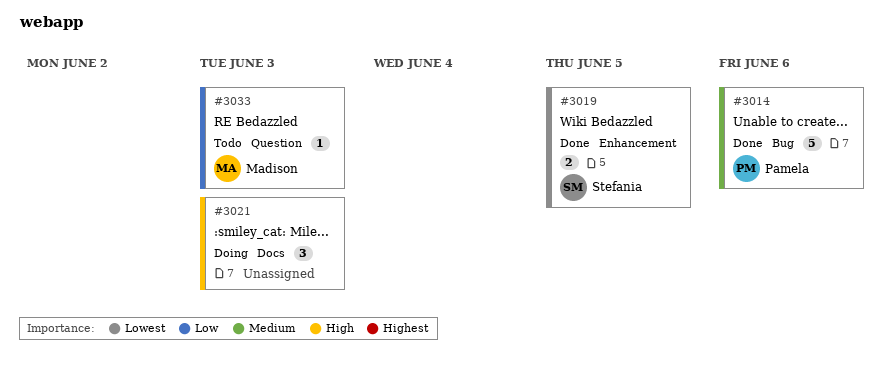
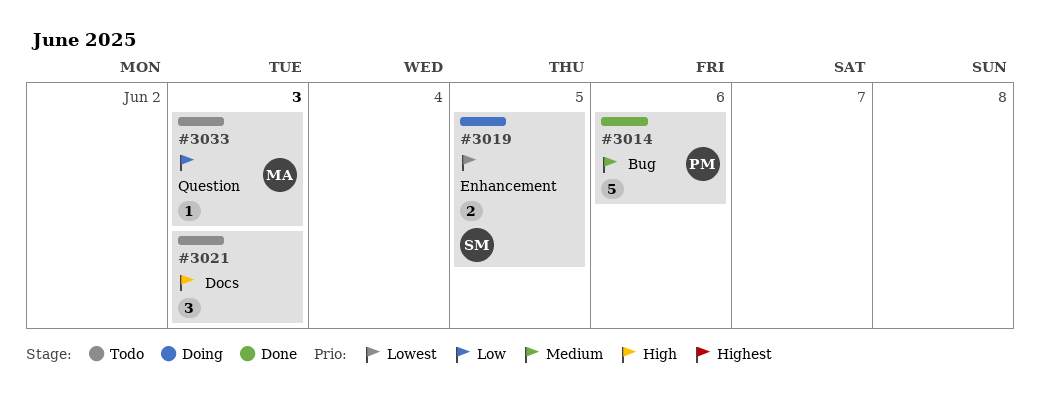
#3019, status: Done -> Doing
#3021, status: Doing -> Todo

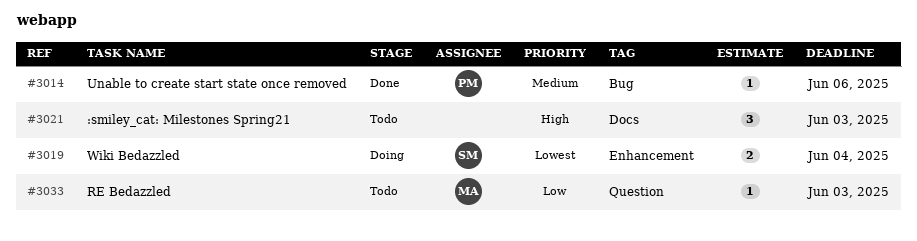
#3014, estimate: 5 -> 1
#3019, due: Jun 5 -> Jun 4

